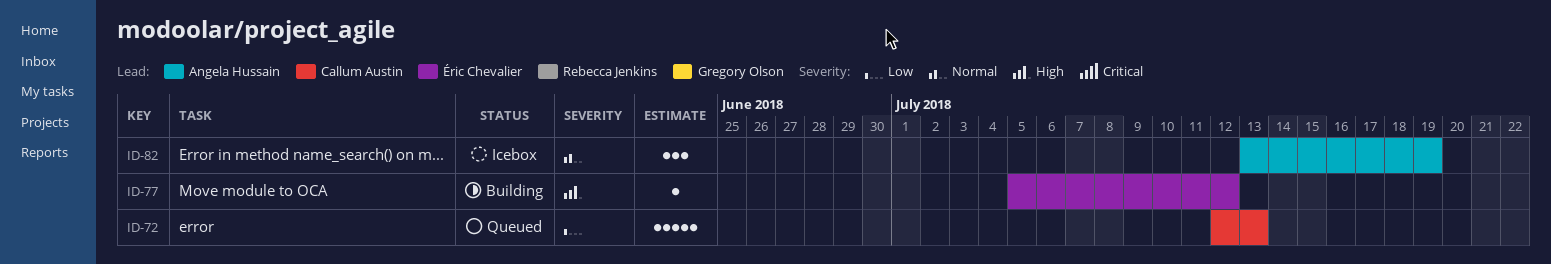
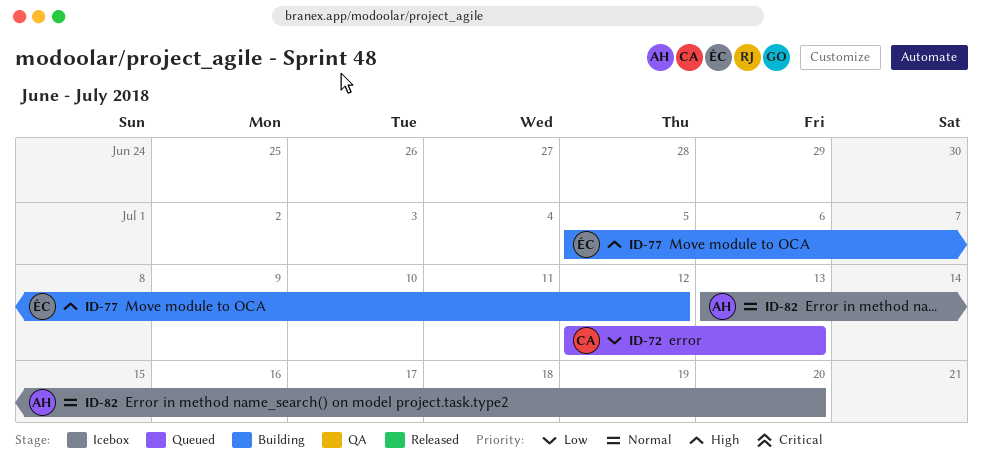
ID-82, due: Jul 19 -> Jul 20

